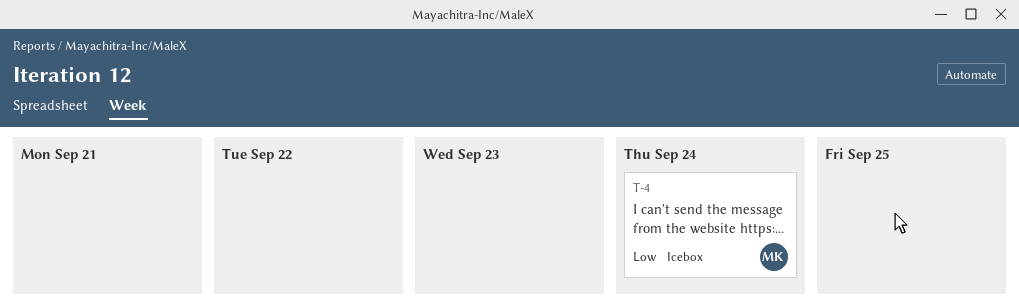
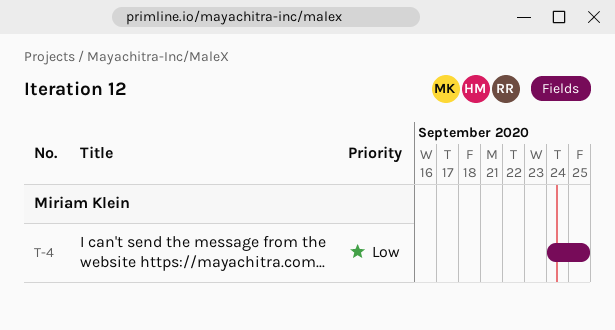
T-4, due: Sep 24 -> Sep 25

